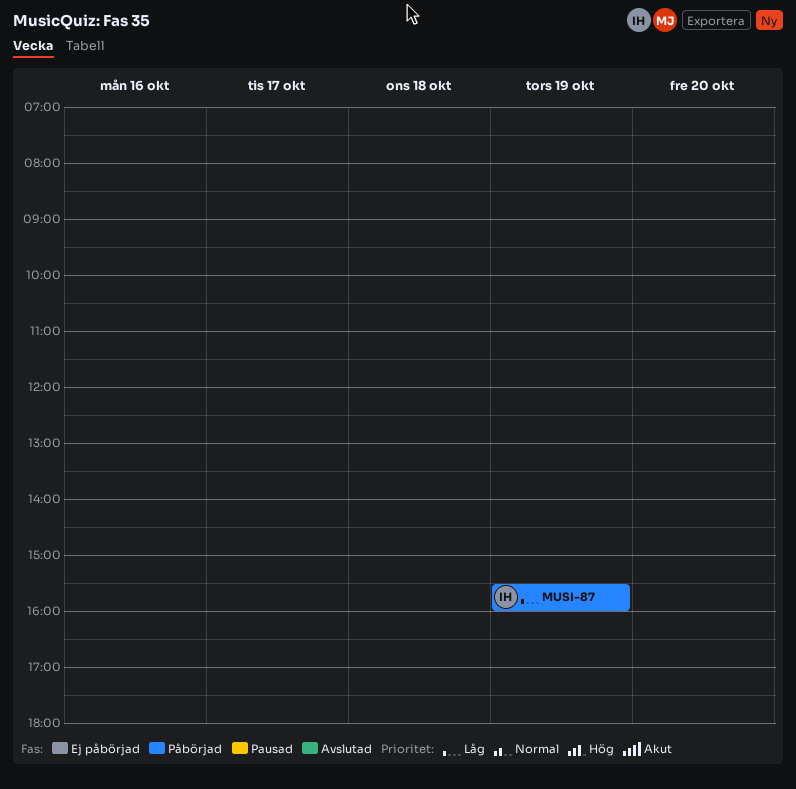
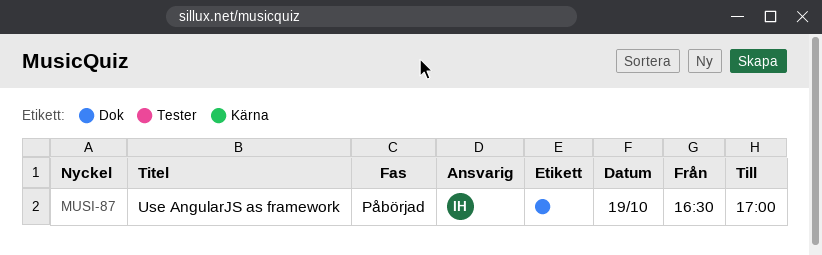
MUSI-87, begins: 15:30 -> 16:30
MUSI-87, ends: 16:00 -> 17:00

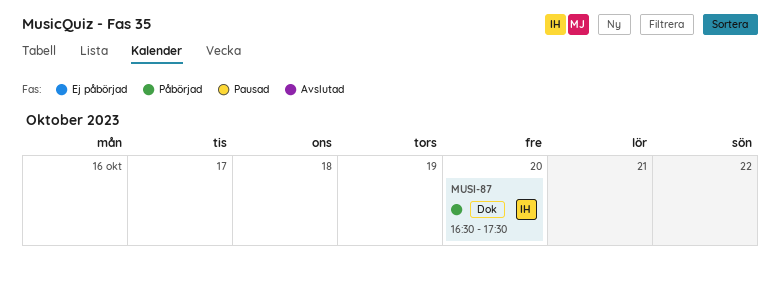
MUSI-87, day: Oct 19 -> Oct 20
MUSI-87, ends: 17:00 -> 17:30

